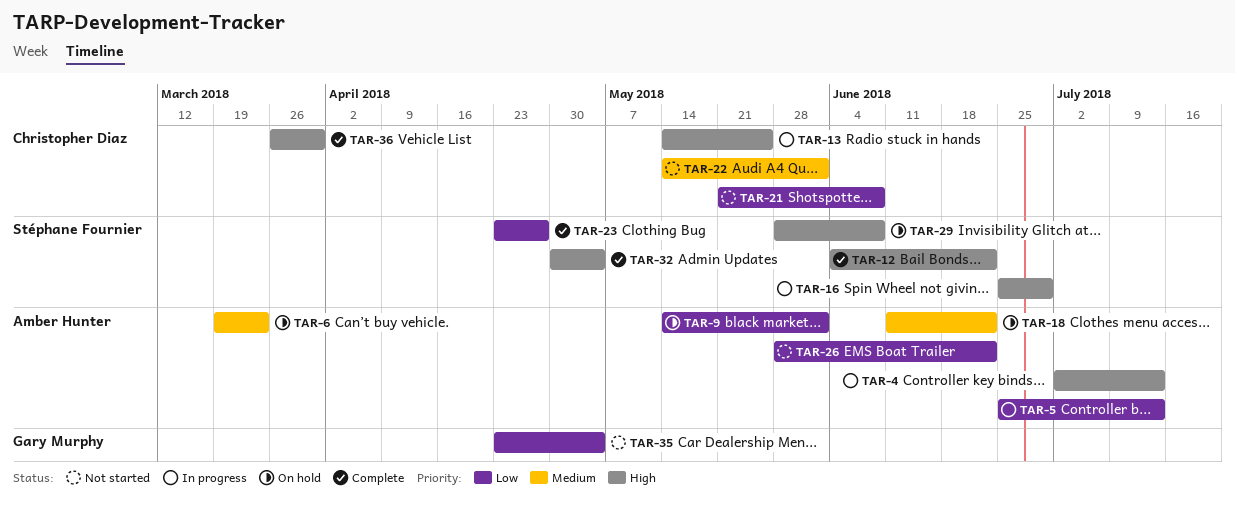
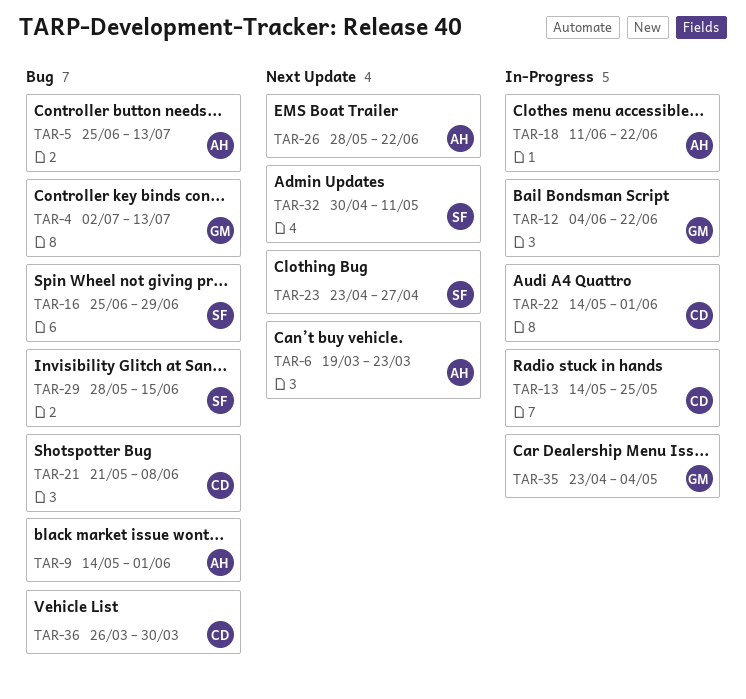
TAR-4, owner: Amber Hunter -> Gary Murphy
TAR-12, owner: Stéphane Fournier -> Gary Murphy
TAR-29, due: Jun 8 -> Jun 15
TAR-32, due: May 4 -> May 11

